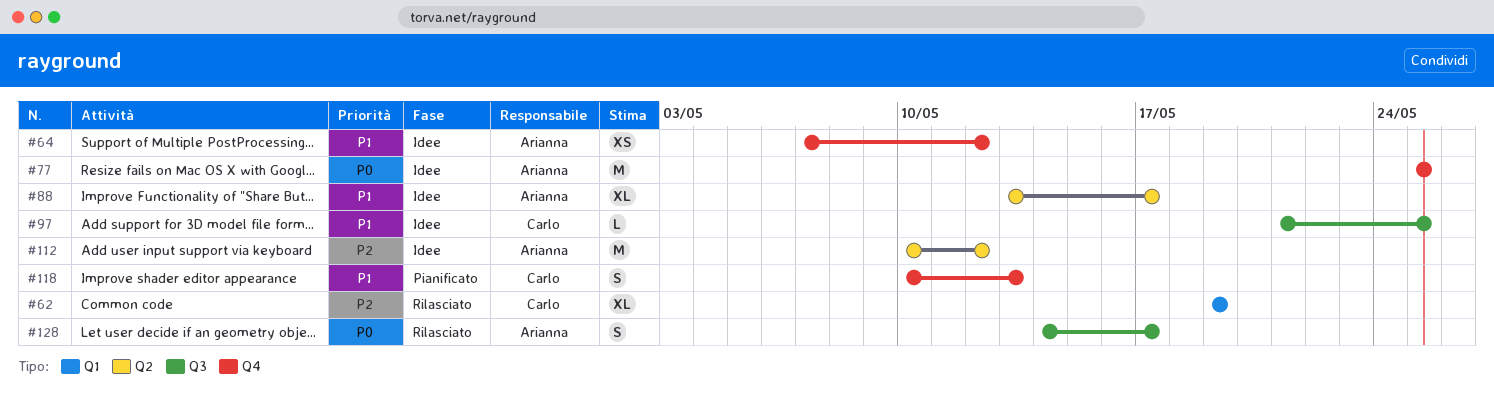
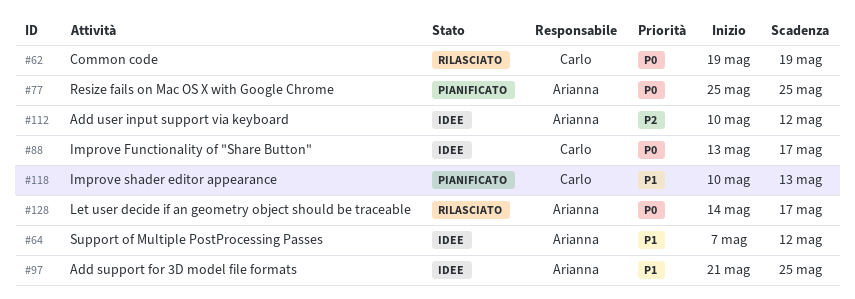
#62, priority: P2 -> P0
#77, status: Idee -> Pianificato
#88, owner: Arianna -> Carlo
#88, priority: P1 -> P0
#97, owner: Carlo -> Arianna

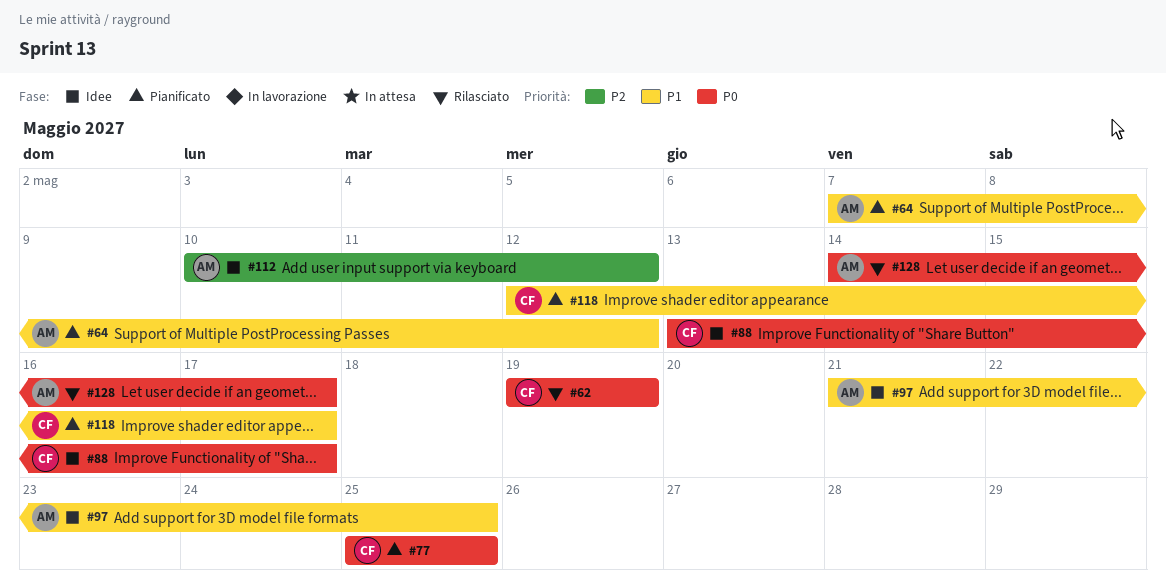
#64, status: Idee -> Pianificato
#77, owner: Arianna -> Carlo
#118, start: May 10 -> May 12
#118, due: May 13 -> May 17

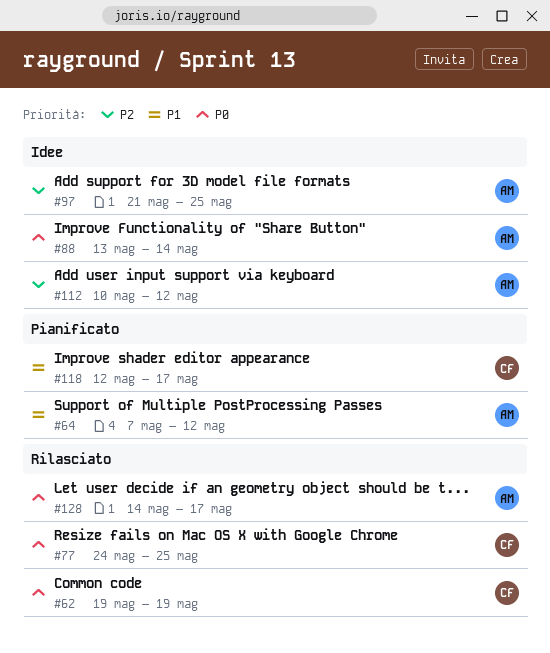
#77, status: Pianificato -> Rilasciato
#77, start: May 25 -> May 24
#88, owner: CF -> AM
#88, due: May 17 -> May 14
#97, priority: P1 -> P2

